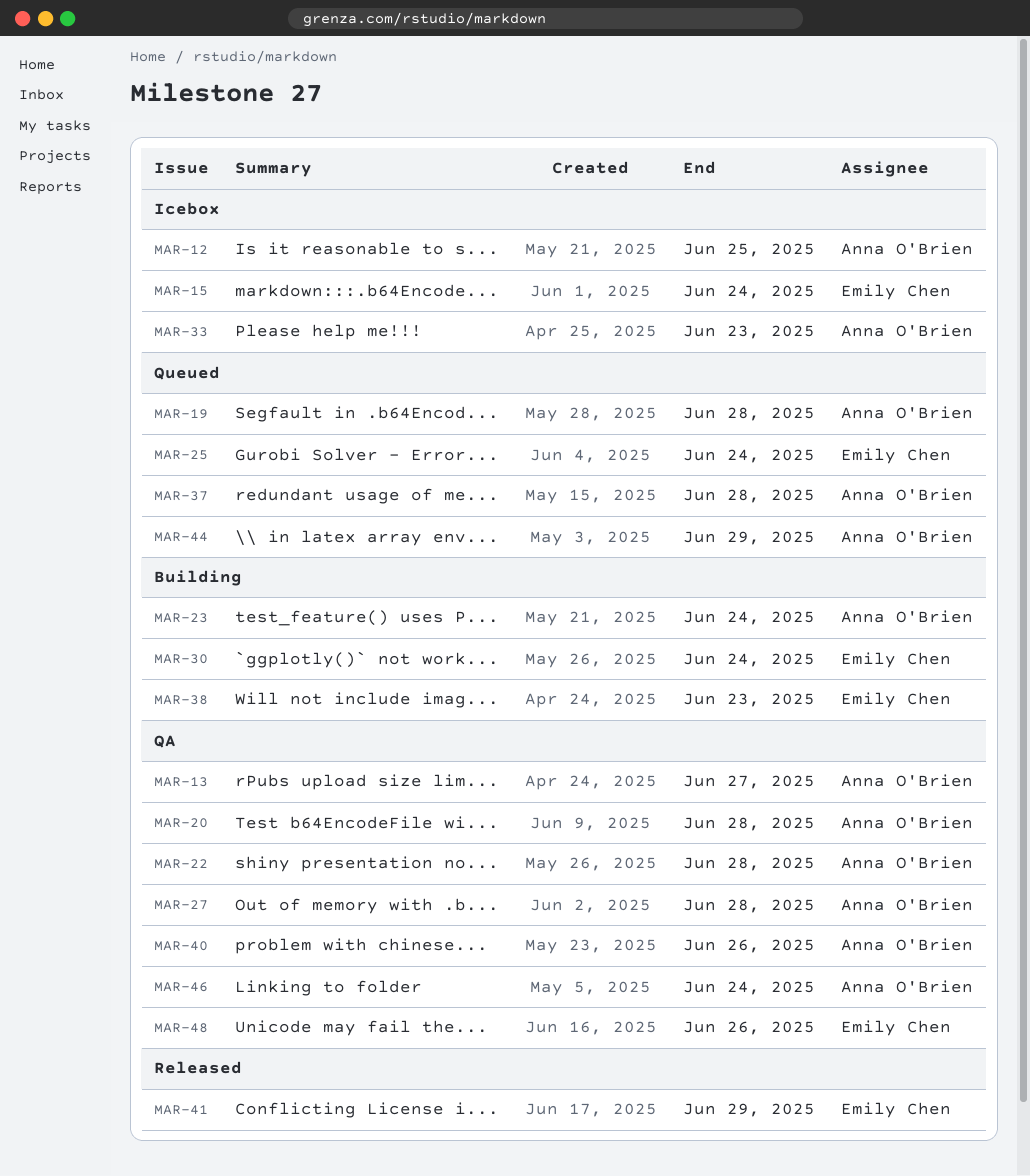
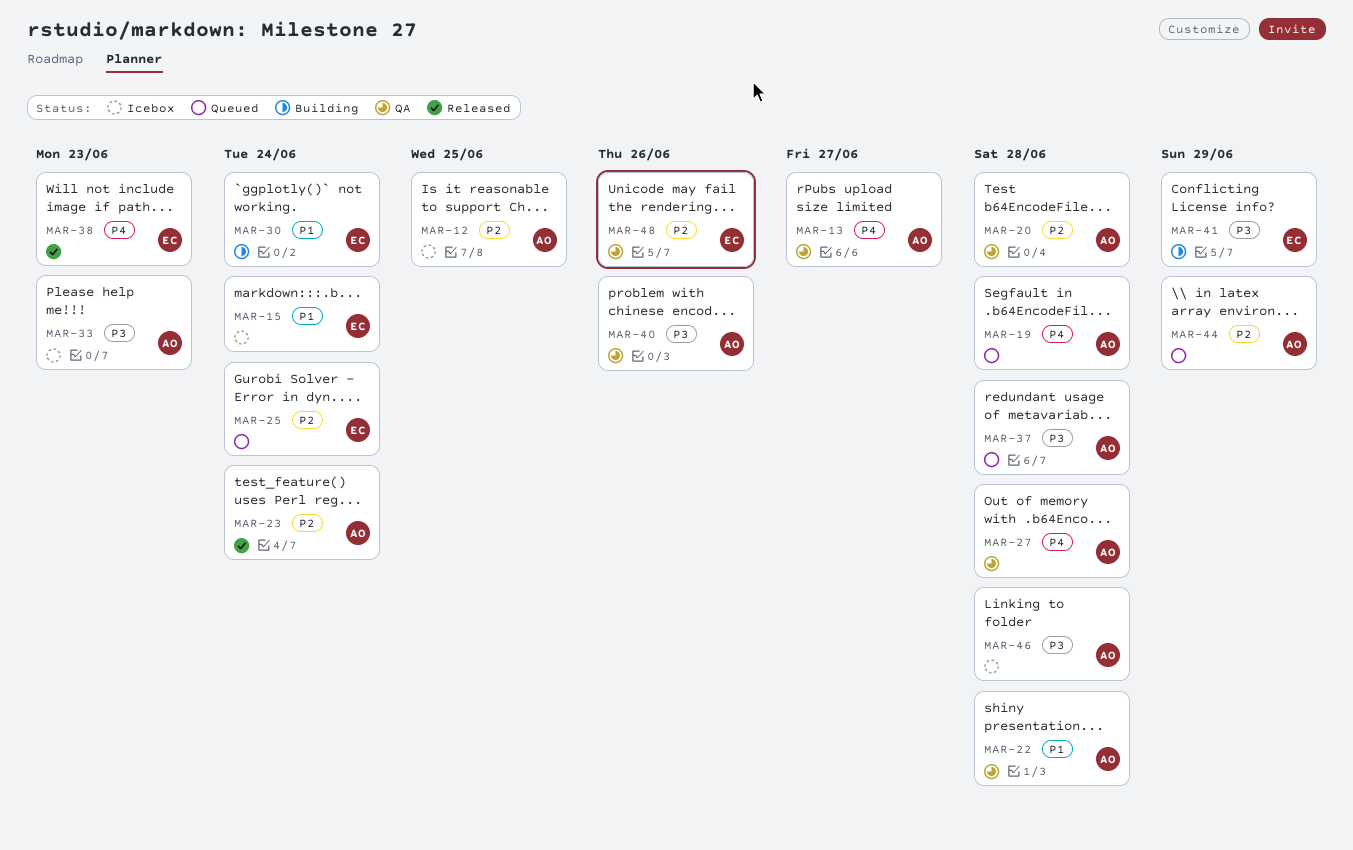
MAR-23, status: Building -> Released
MAR-38, status: Building -> Released
MAR-41, status: Released -> Building
MAR-46, status: QA -> Icebox
MAR-46, due: Jun 24 -> Jun 28

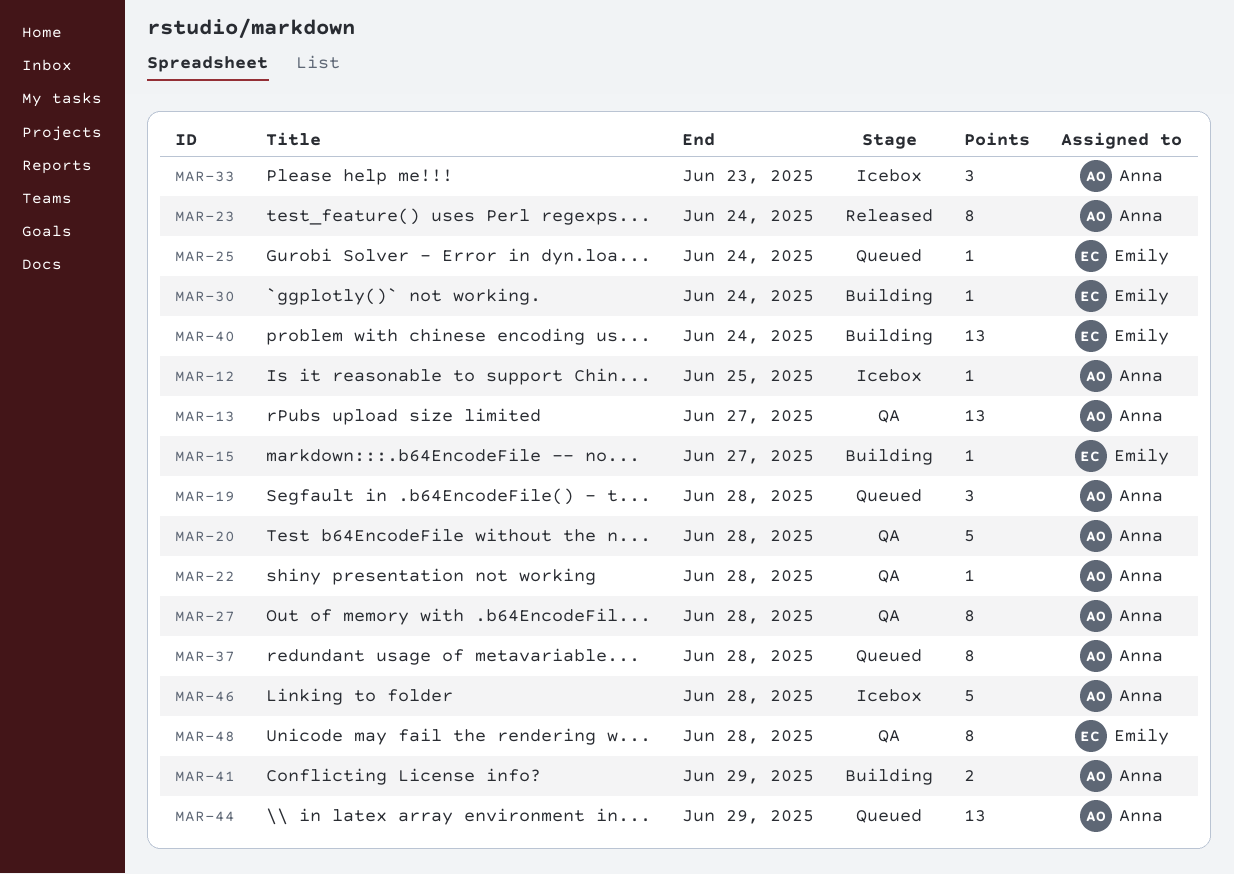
MAR-15, status: Icebox -> Building
MAR-15, due: Jun 24 -> Jun 27
MAR-38: present -> none
MAR-40, status: QA -> Building
MAR-40, owner: Anna -> Emily
MAR-40, due: Jun 26 -> Jun 24
MAR-41, owner: Emily -> Anna
MAR-48, due: Jun 26 -> Jun 28

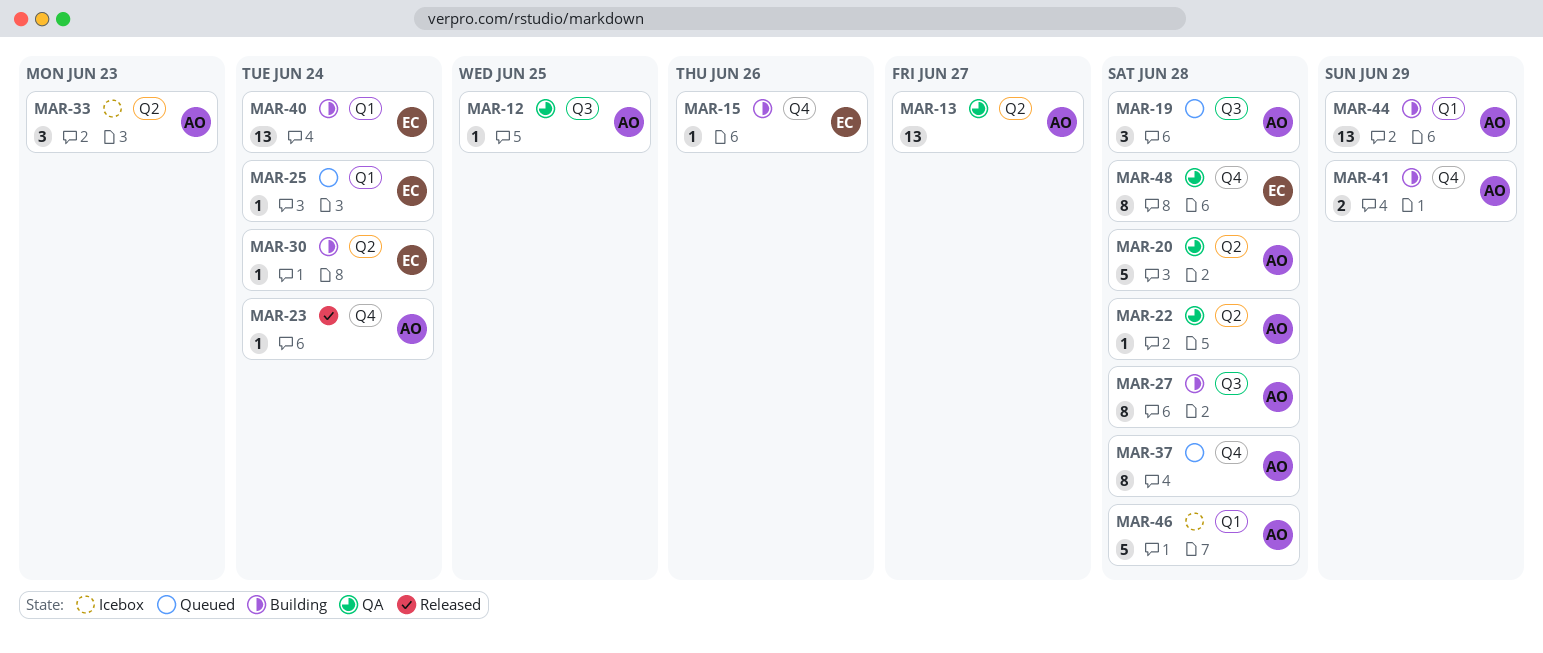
MAR-12, status: Icebox -> QA
MAR-15, due: Jun 27 -> Jun 26
MAR-23, estimate: 8 -> 1
MAR-27, status: QA -> Building
MAR-44, status: Queued -> Building

